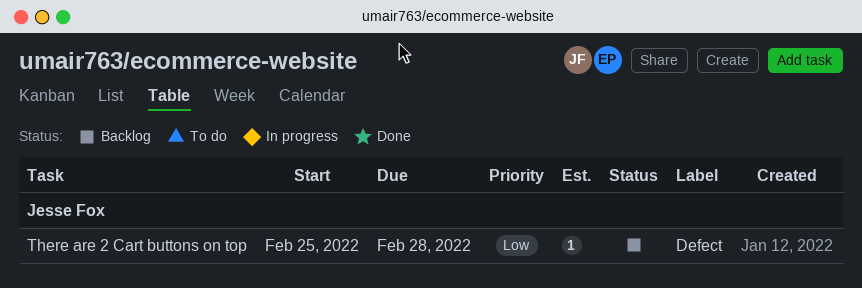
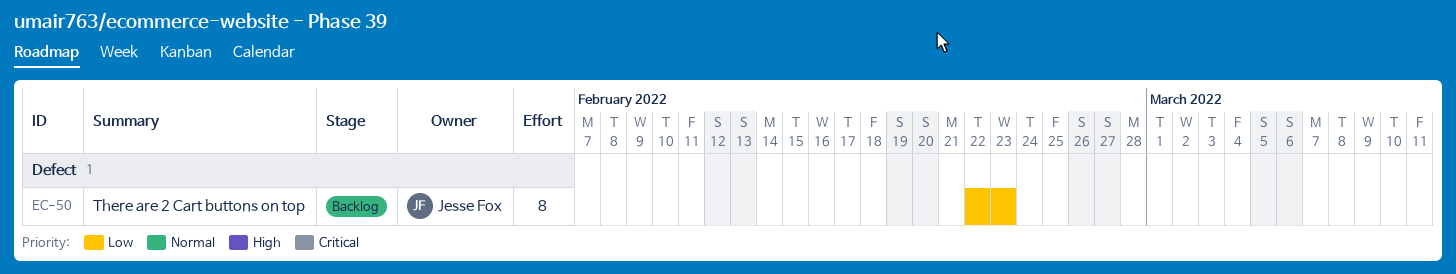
There are 2 Cart buttons on top, estimate: 1 -> 8
There are 2 Cart buttons on top, start: Feb 25 -> Feb 22
There are 2 Cart buttons on top, due: Feb 28 -> Feb 23

